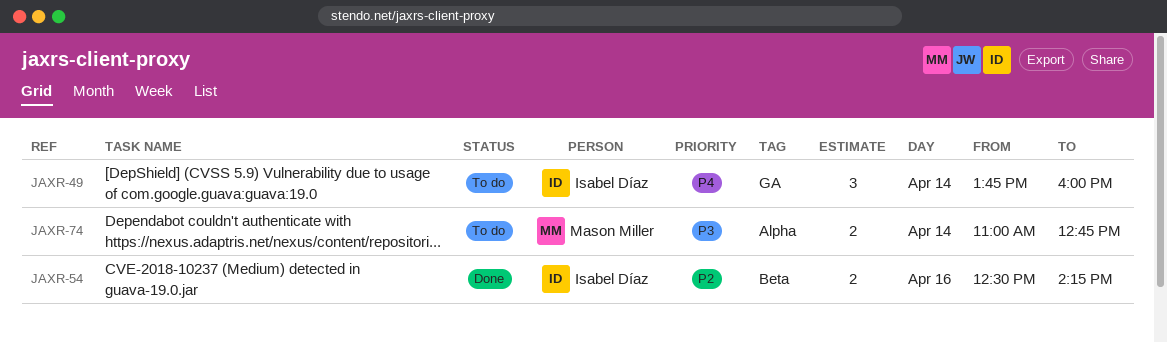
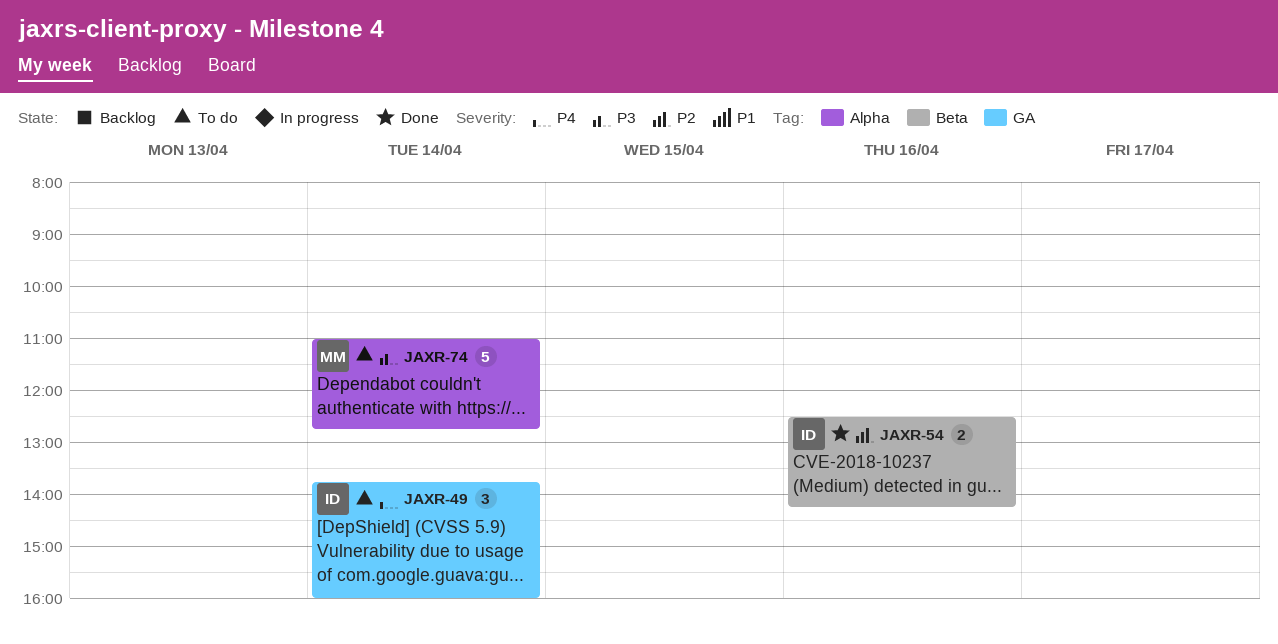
JAXR-74, estimate: 2 -> 5

